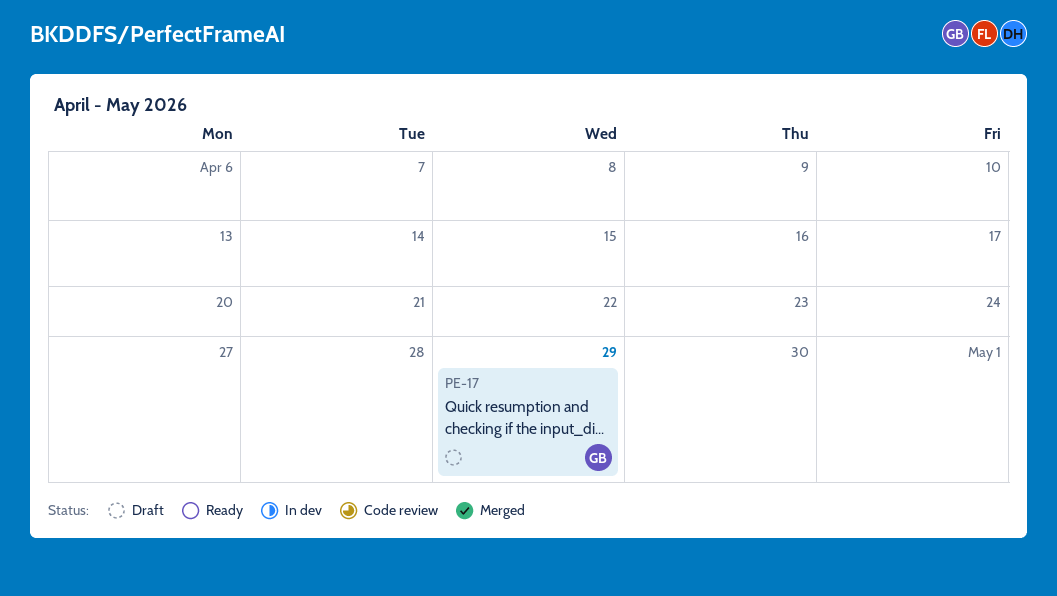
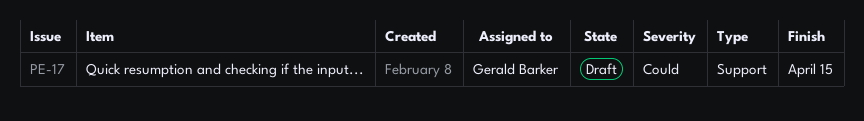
PE-17, due: Apr 29 -> Apr 15

